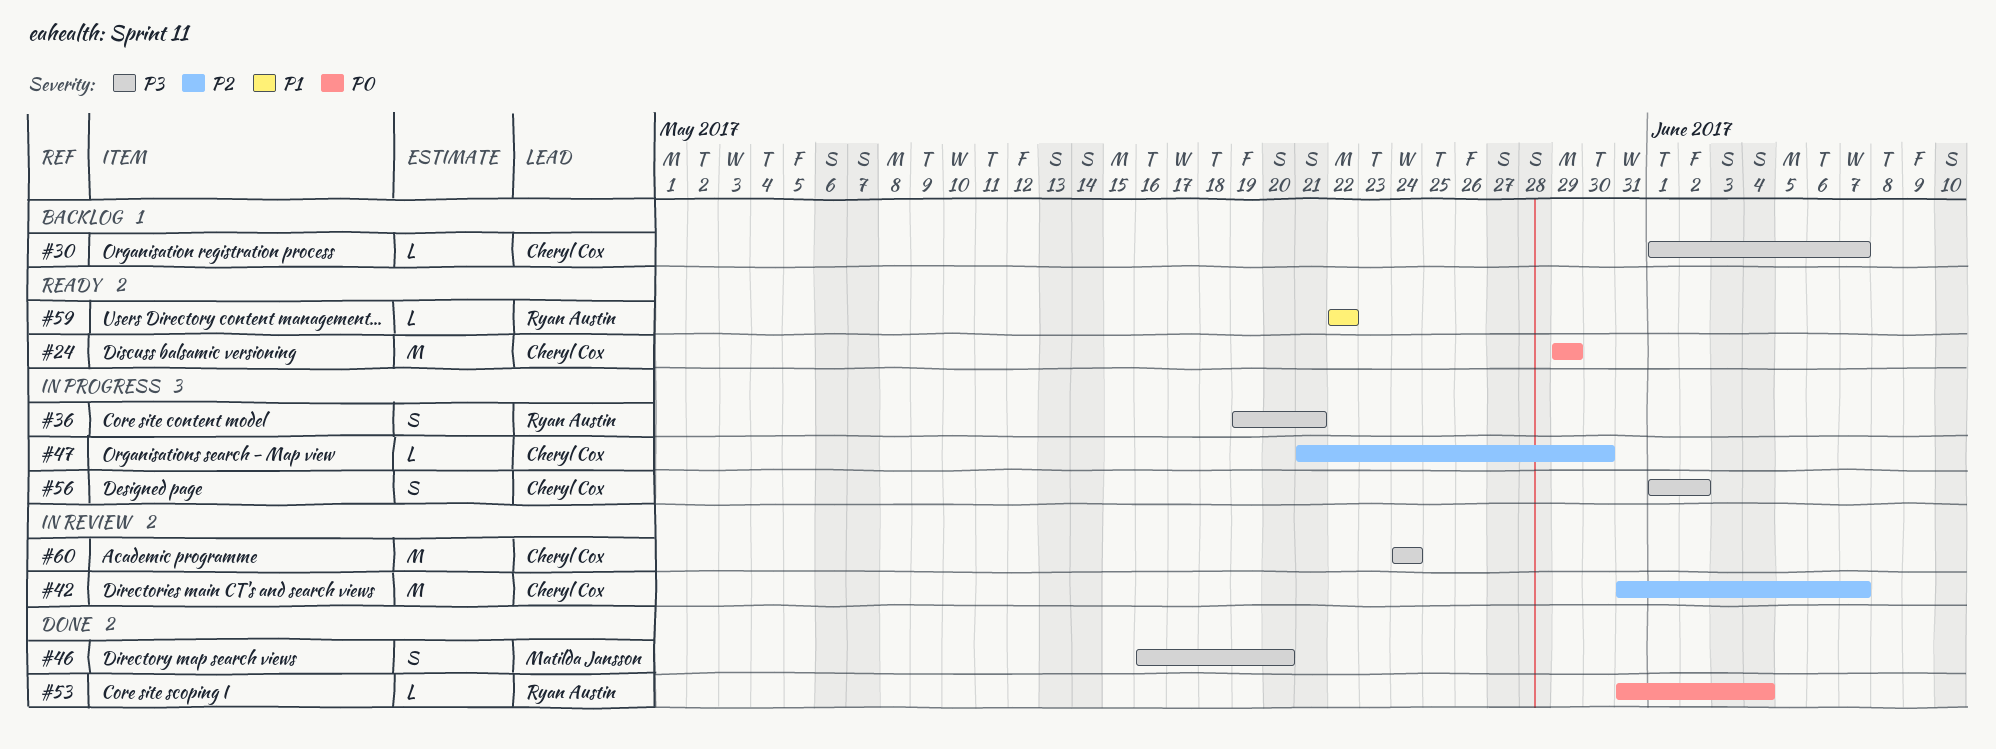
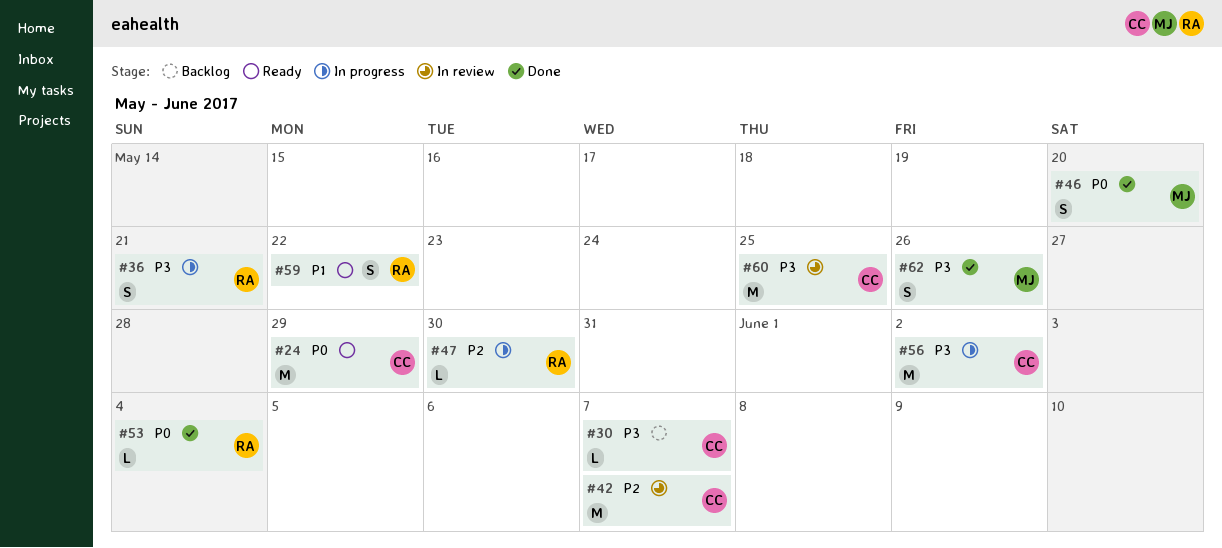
#46, priority: P3 -> P0
#47, owner: Cheryl Cox -> Ryan Austin
#56, estimate: S -> M
#59, estimate: L -> S
#60, due: May 24 -> May 25
#62: none -> present

